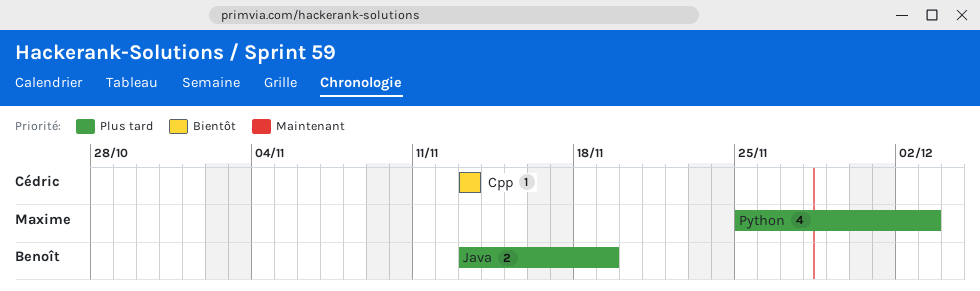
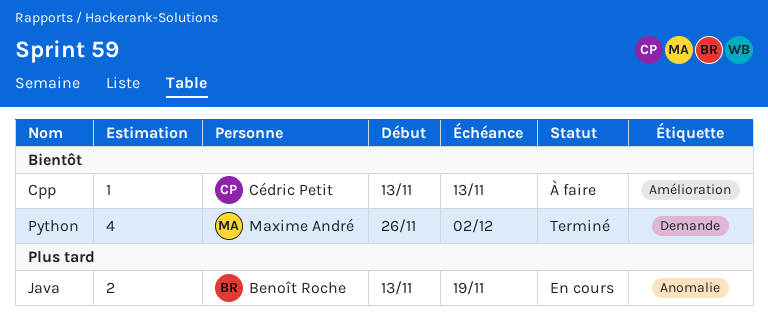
Python, priority: Plus tard -> Bientôt
Python, start: Nov 25 -> Nov 26
Python, due: Dec 3 -> Dec 2

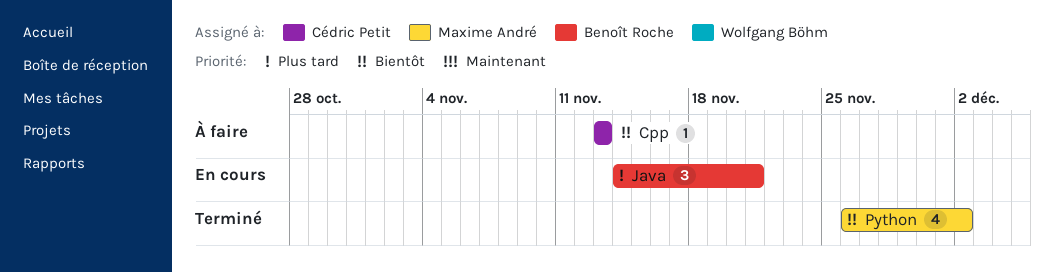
Java, estimate: 2 -> 3
Java, start: Nov 13 -> Nov 14
Java, due: Nov 19 -> Nov 21

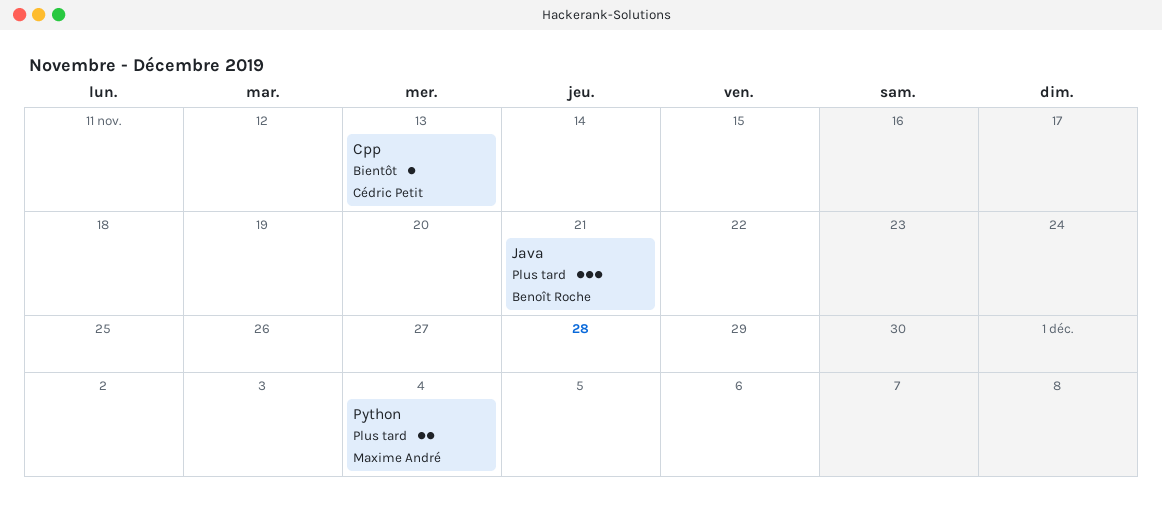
Python, priority: Bientôt -> Plus tard
Python, estimate: 4 -> 2
Python, due: Dec 2 -> Dec 4

